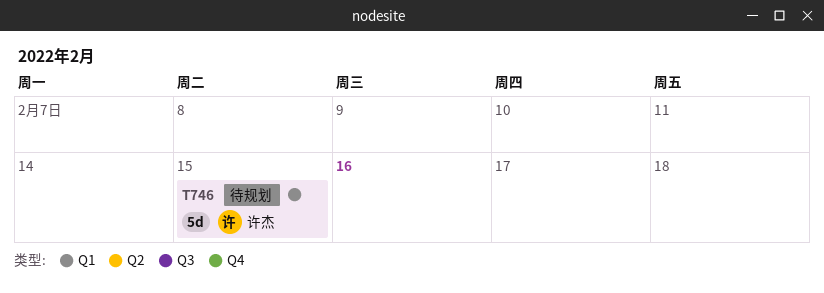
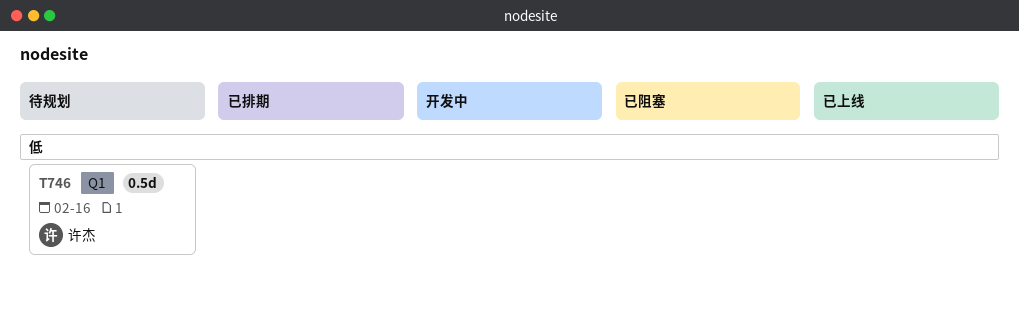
T746, estimate: 5d -> 0.5d
T746, due: Feb 15 -> Feb 16

